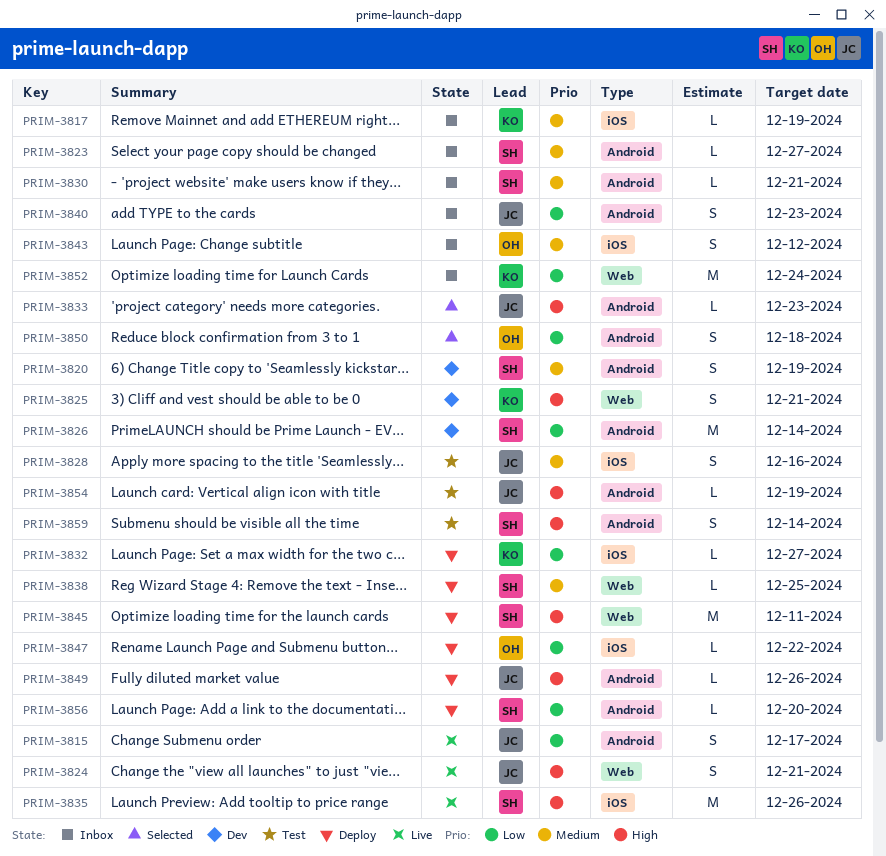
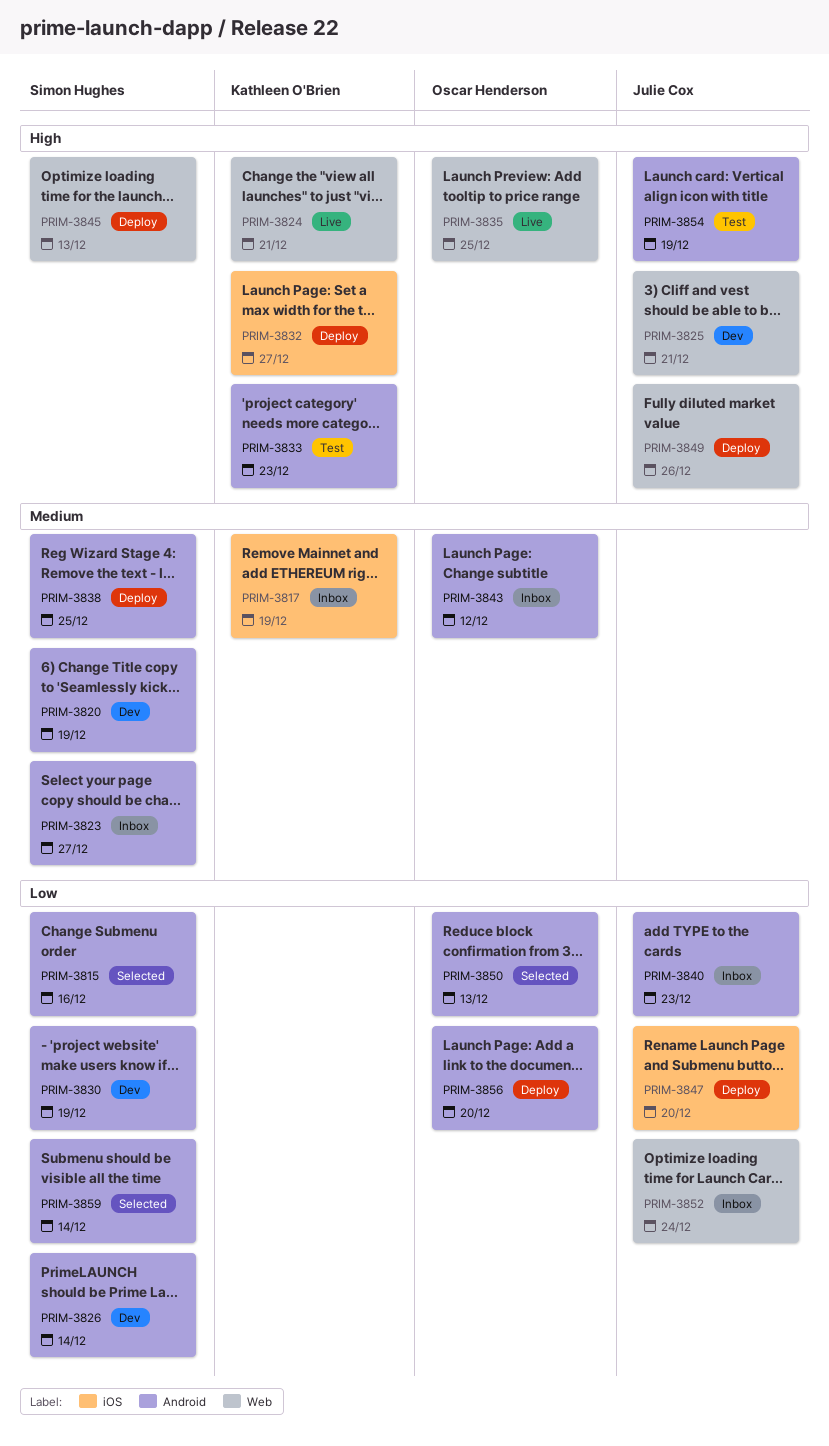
PRIM-3815, status: Live -> Selected
PRIM-3815, owner: Julie Cox -> Simon Hughes
PRIM-3815, due: Dec 17 -> Dec 16
PRIM-3824, owner: Julie Cox -> Kathleen O'Brien
PRIM-3825, owner: Kathleen O'Brien -> Julie Cox
PRIM-3828: present -> none
PRIM-3830, status: Inbox -> Dev
PRIM-3830, priority: Medium -> Low
PRIM-3830, due: Dec 21 -> Dec 19
PRIM-3832, priority: Low -> High
PRIM-3833, status: Selected -> Test
PRIM-3833, owner: Julie Cox -> Kathleen O'Brien
PRIM-3835, owner: Simon Hughes -> Oscar Henderson
PRIM-3835, label: iOS -> Web
PRIM-3835, due: Dec 26 -> Dec 25
PRIM-3838, label: Web -> Android
PRIM-3843, label: iOS -> Android
PRIM-3845, due: Dec 11 -> Dec 13
PRIM-3847, owner: Oscar Henderson -> Julie Cox
PRIM-3847, due: Dec 22 -> Dec 20
PRIM-3849, label: Android -> Web
PRIM-3850, due: Dec 18 -> Dec 13
PRIM-3852, owner: Kathleen O'Brien -> Julie Cox
PRIM-3856, owner: Simon Hughes -> Oscar Henderson
PRIM-3859, status: Test -> Selected
PRIM-3859, priority: High -> Low

